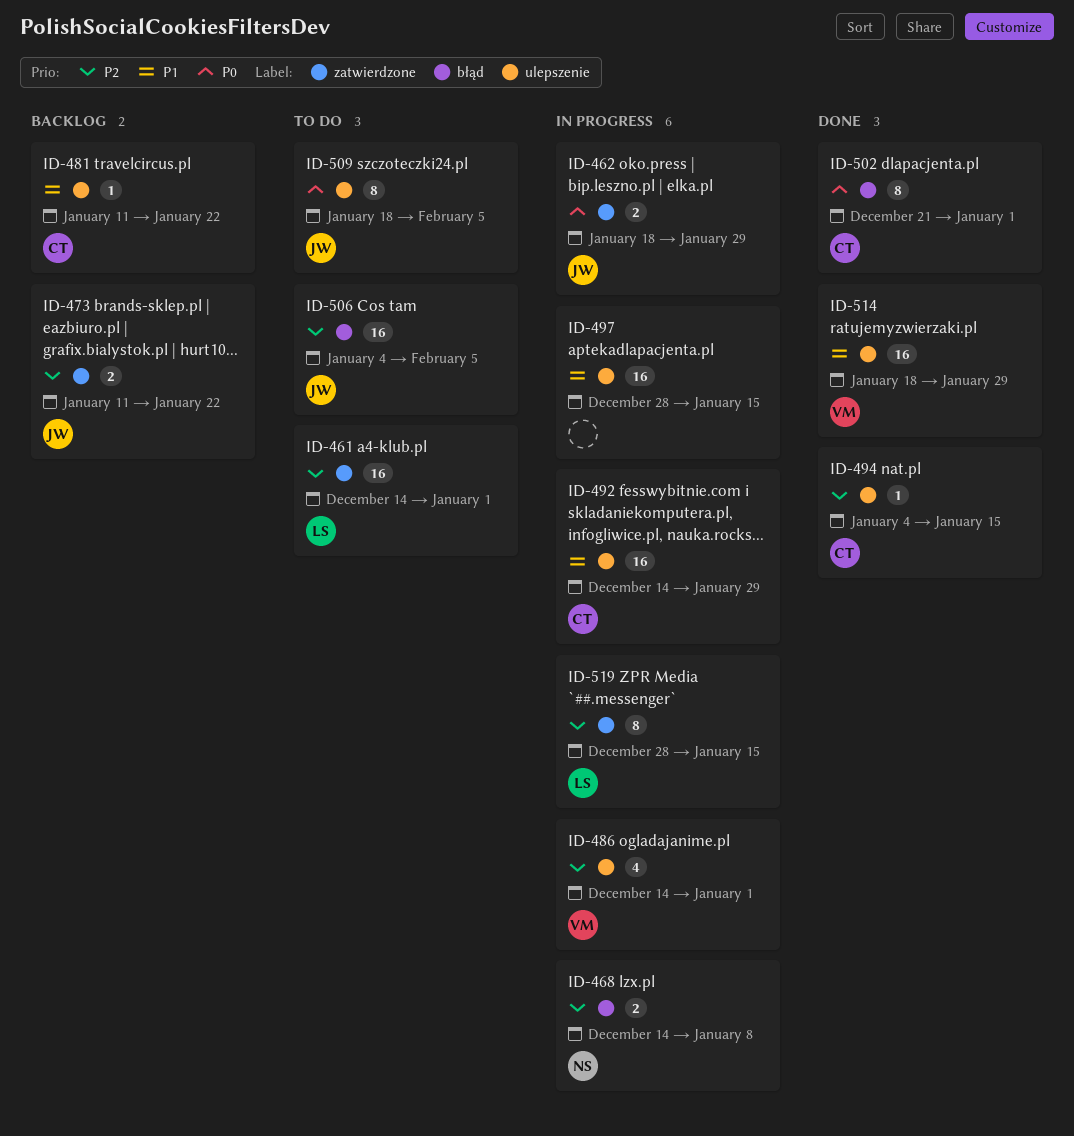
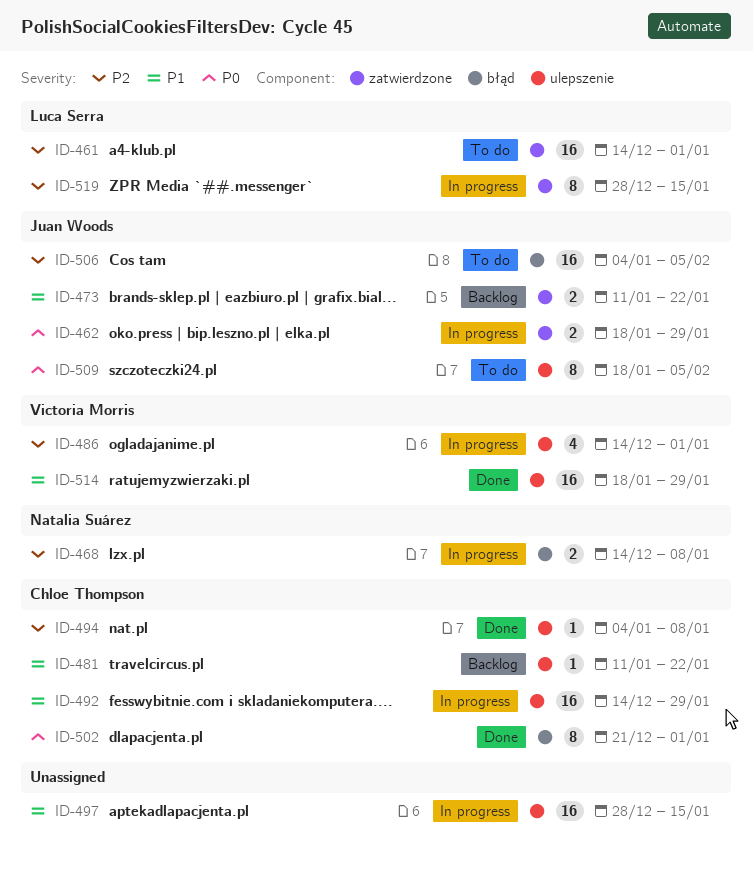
ID-473, priority: P2 -> P1
ID-494, due: Jan 15 -> Jan 8

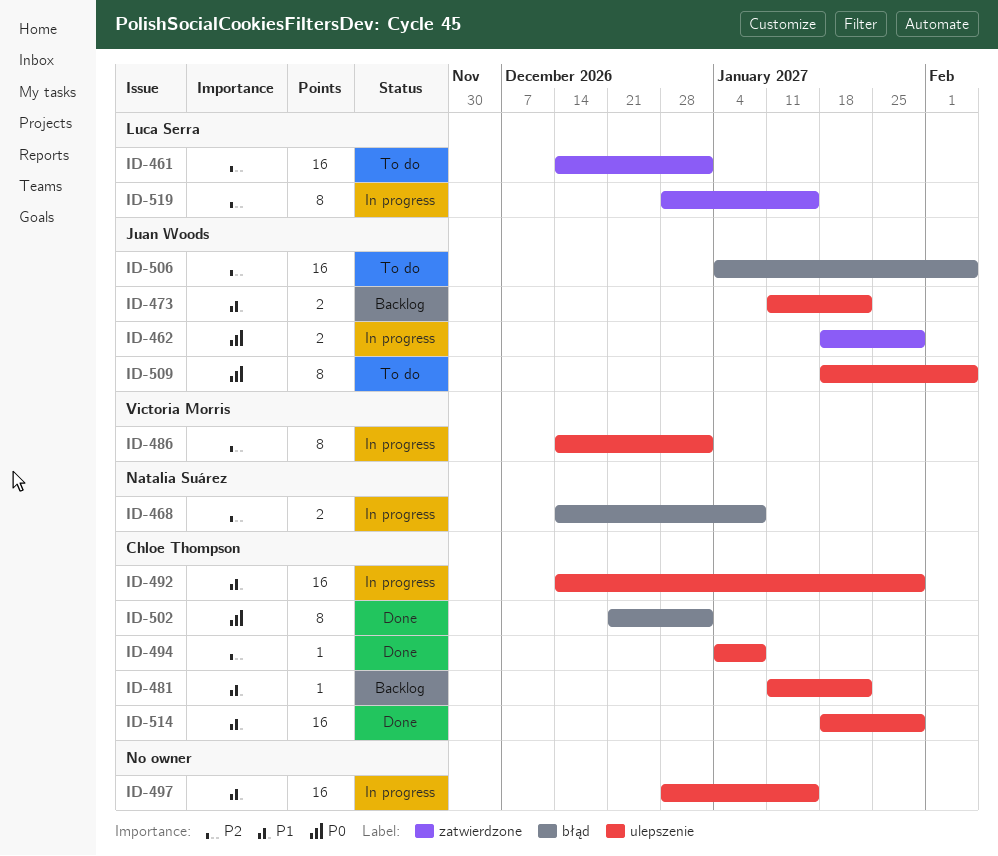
ID-473, label: zatwierdzone -> ulepszenie
ID-486, estimate: 4 -> 8
ID-514, owner: Victoria Morris -> Chloe Thompson

